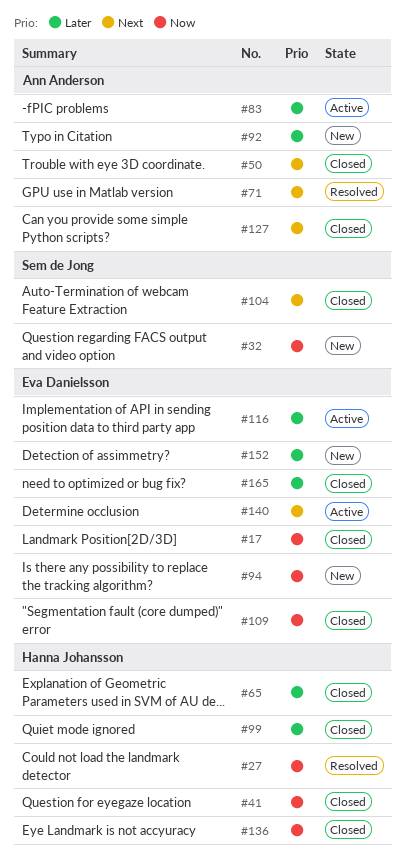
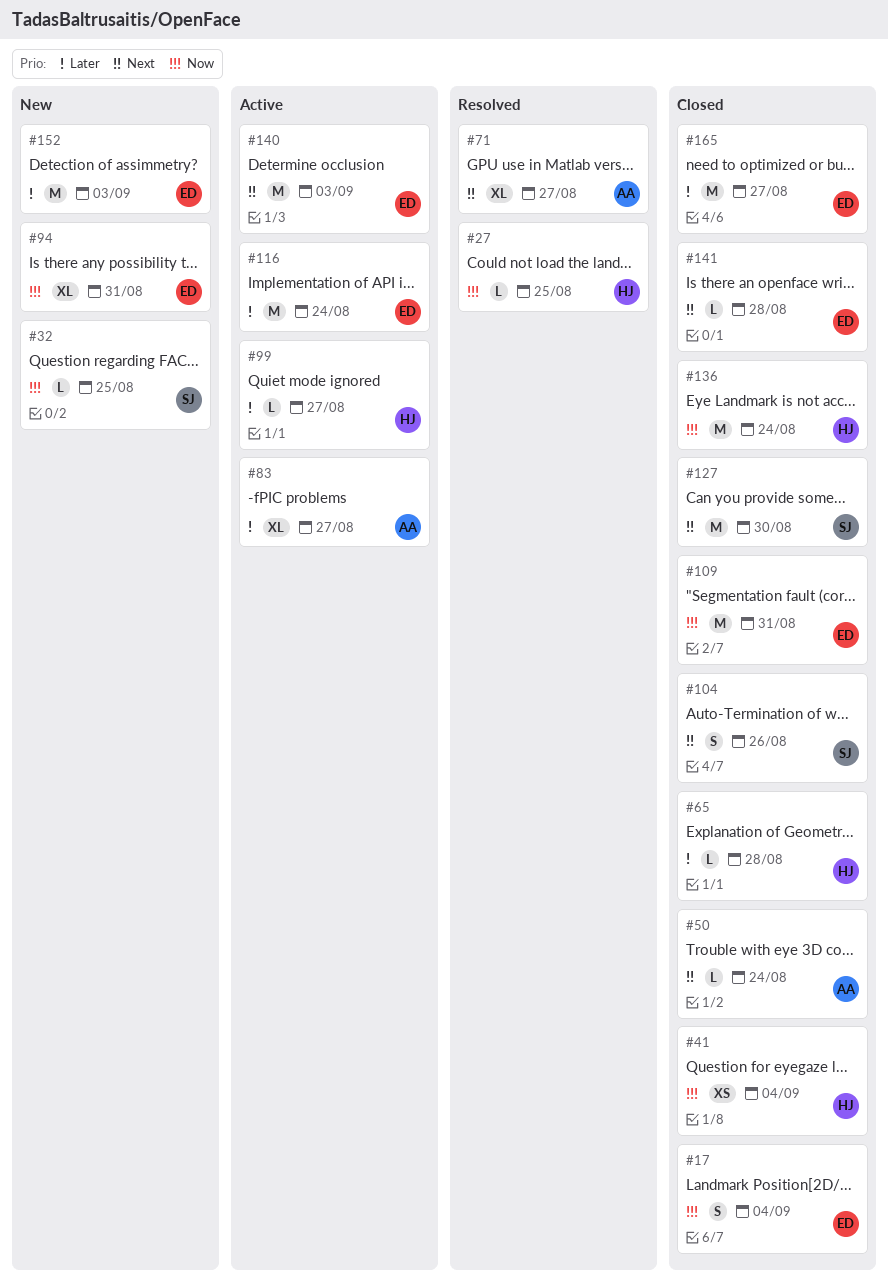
#92: present -> none
#99, status: Closed -> Active
#127, owner: Ann Anderson -> Sem de Jong
#141: none -> present

